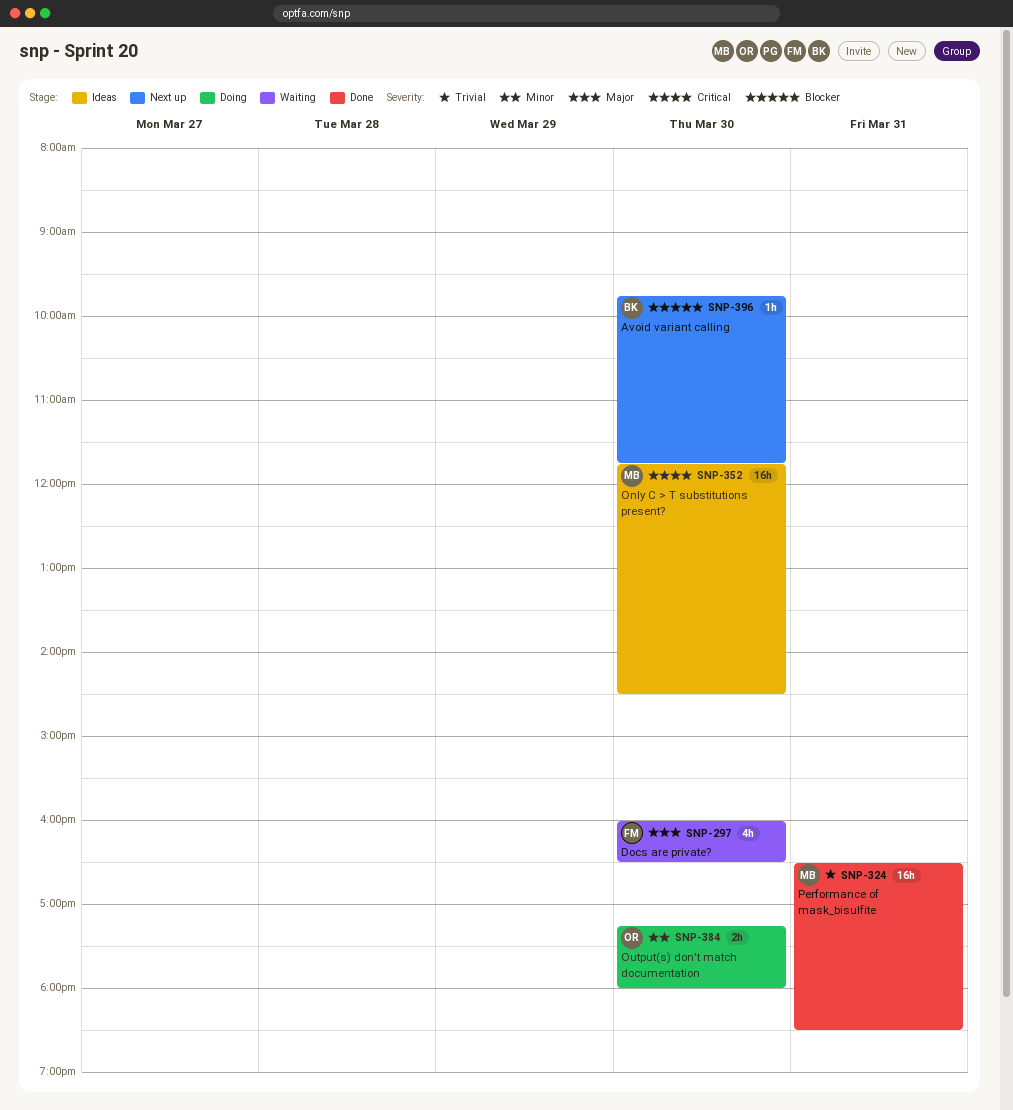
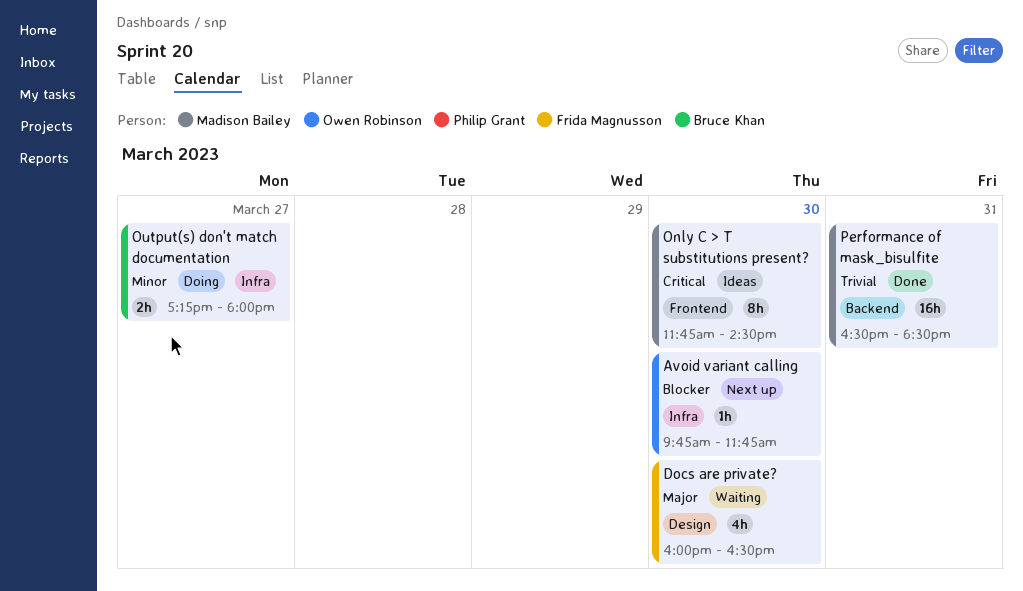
Avoid variant calling, owner: Bruce Khan -> Owen Robinson
Only C > T substitutions present?, estimate: 16h -> 8h
Output(s) don't match documentation, owner: Owen Robinson -> Bruce Khan
Output(s) don't match documentation, day: Mar 30 -> Mar 27

